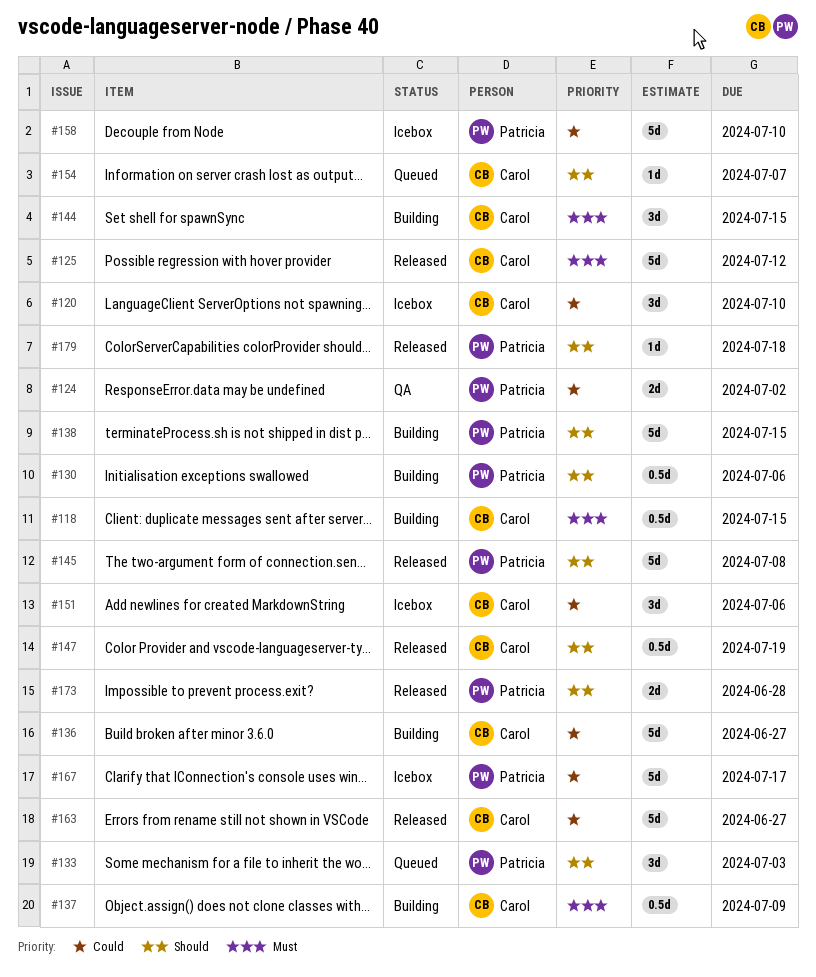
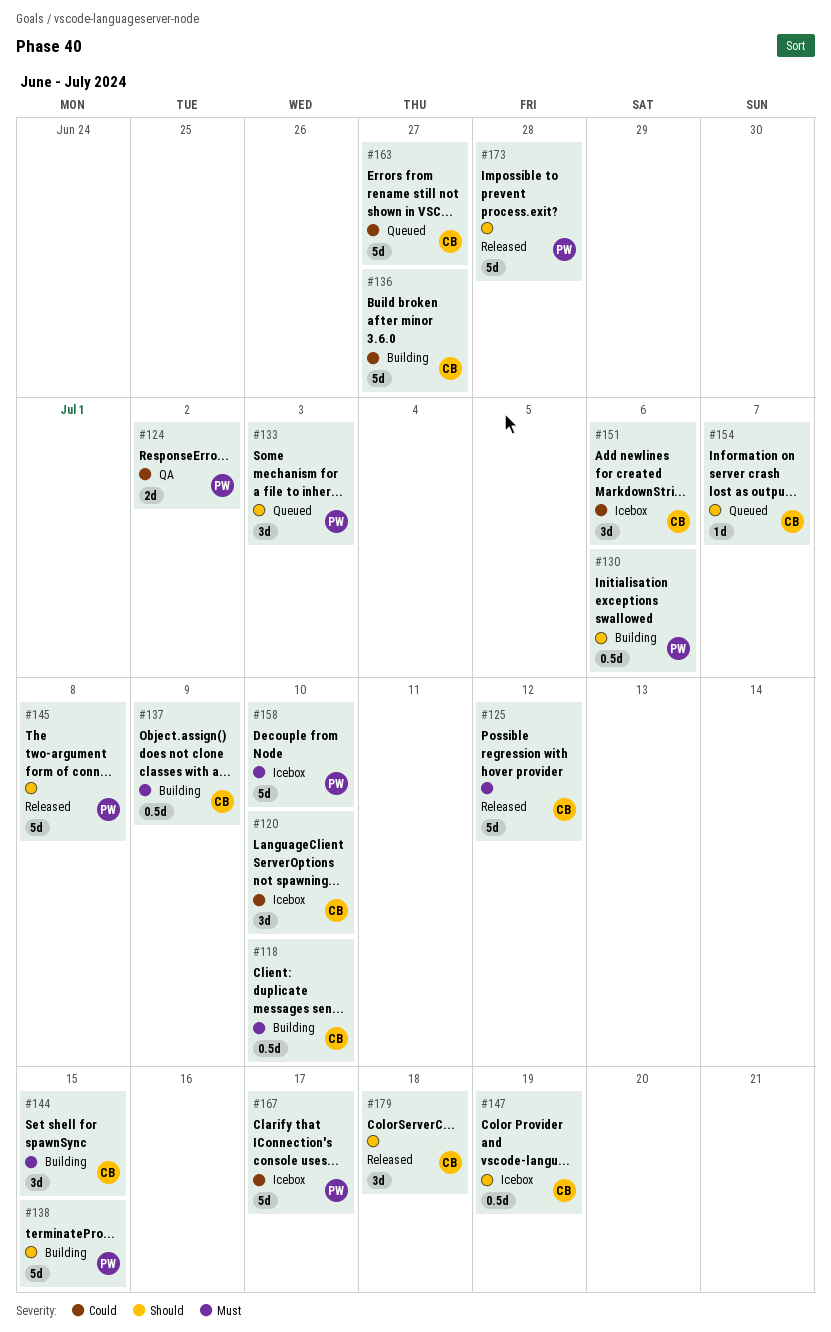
#118, due: Jul 15 -> Jul 10
#147, status: Released -> Icebox
#158, priority: Could -> Must
#163, status: Released -> Queued
#173, estimate: 2d -> 5d
#179, owner: Patricia -> Carol
#179, estimate: 1d -> 3d

